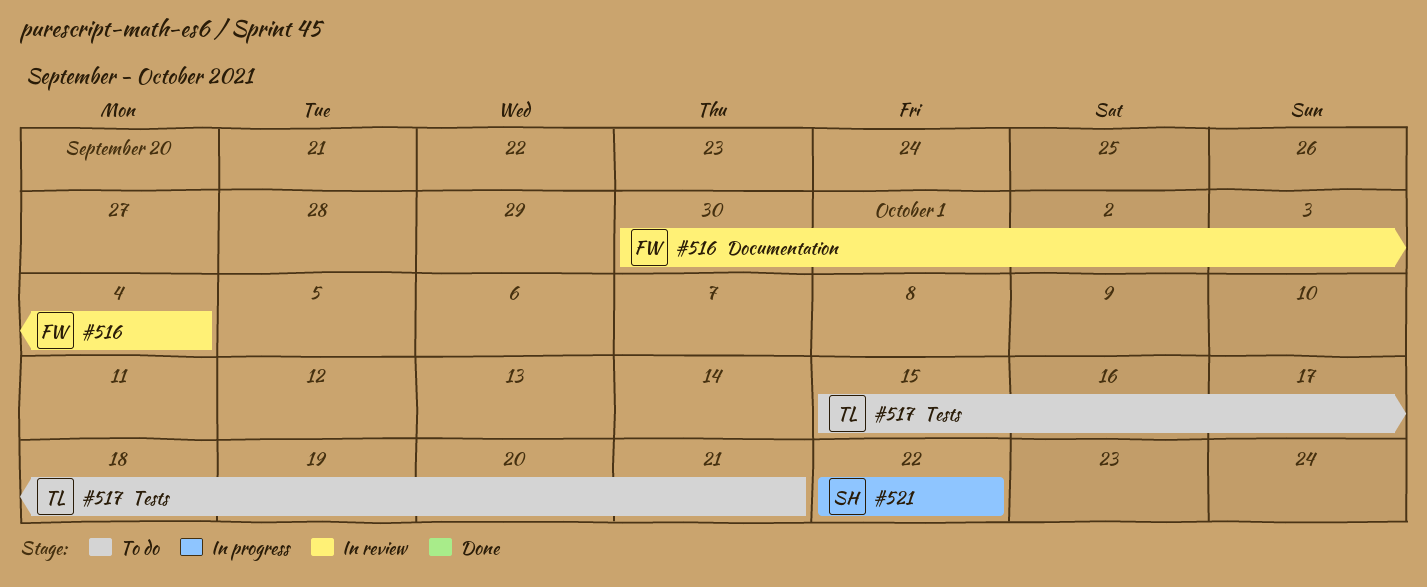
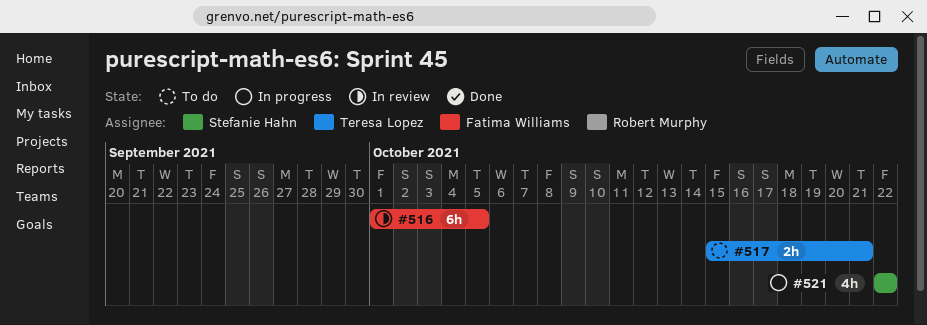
#516, start: Sep 30 -> Oct 1
#516, due: Oct 4 -> Oct 5

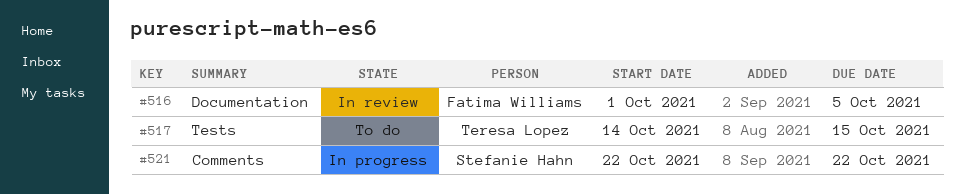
#517, start: Oct 15 -> Oct 14
#517, due: Oct 21 -> Oct 15

